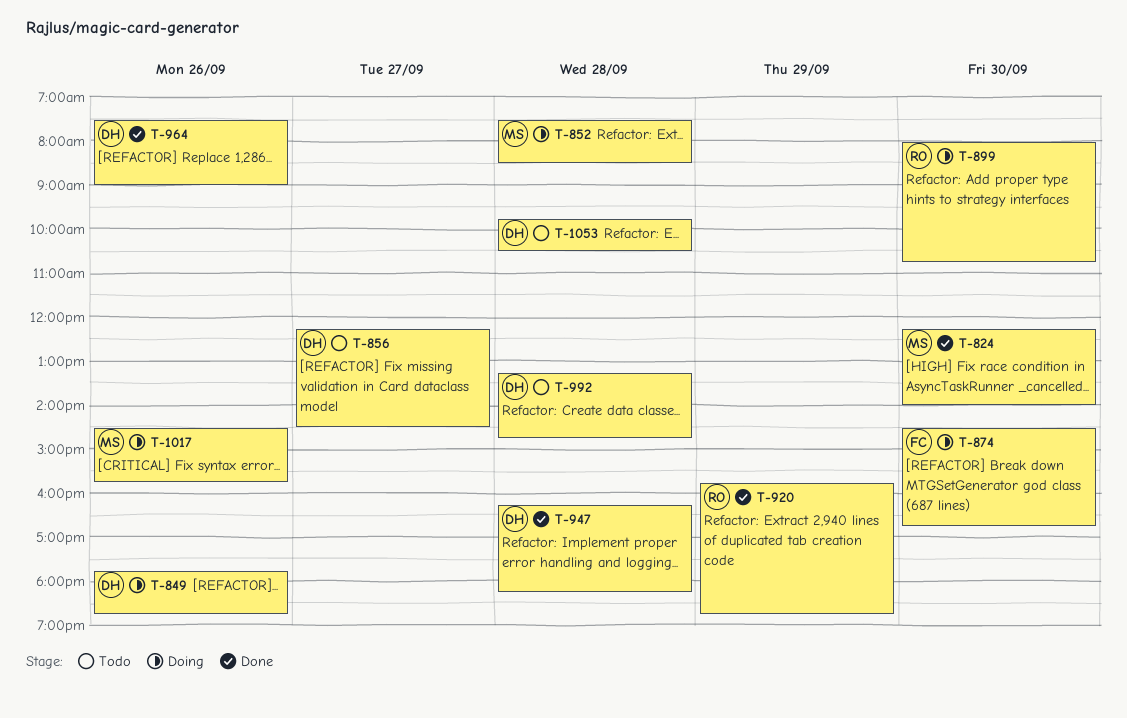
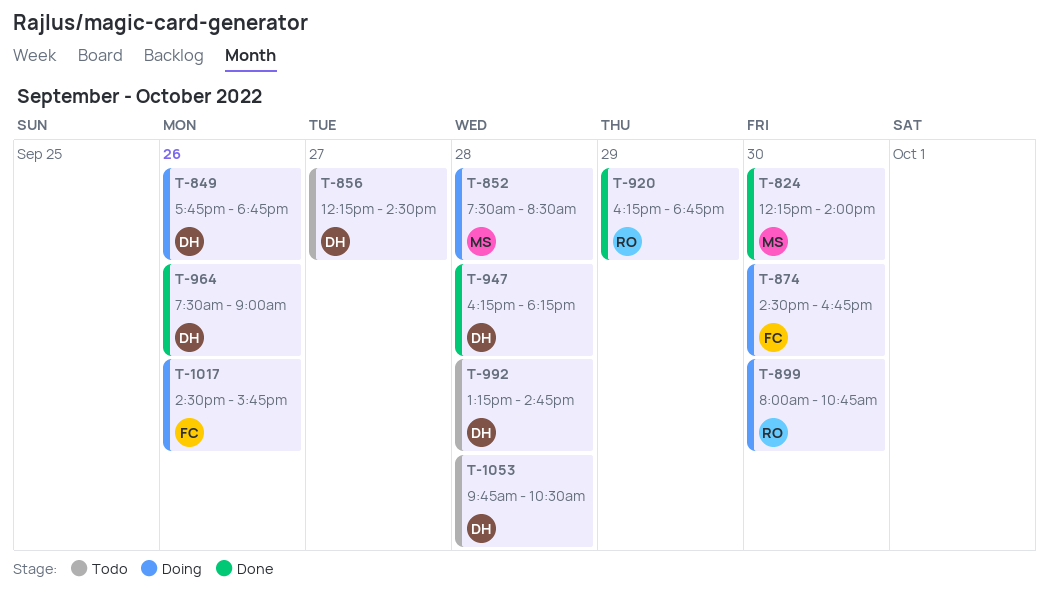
T-920, begins: 15:45 -> 16:15
T-1017, owner: MS -> FC

